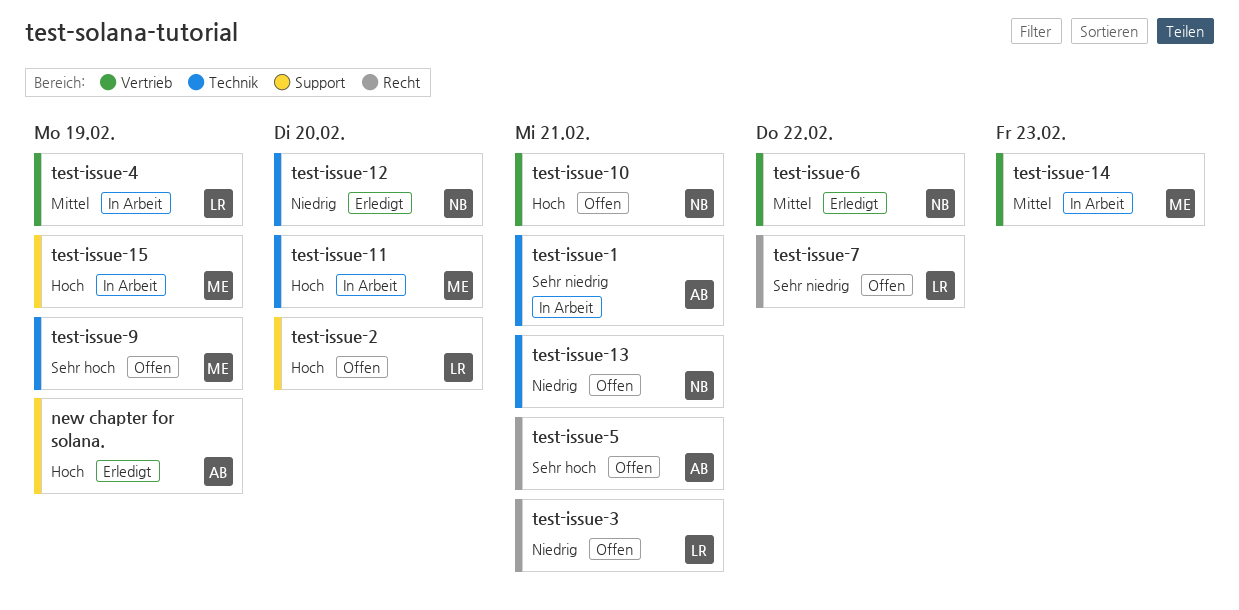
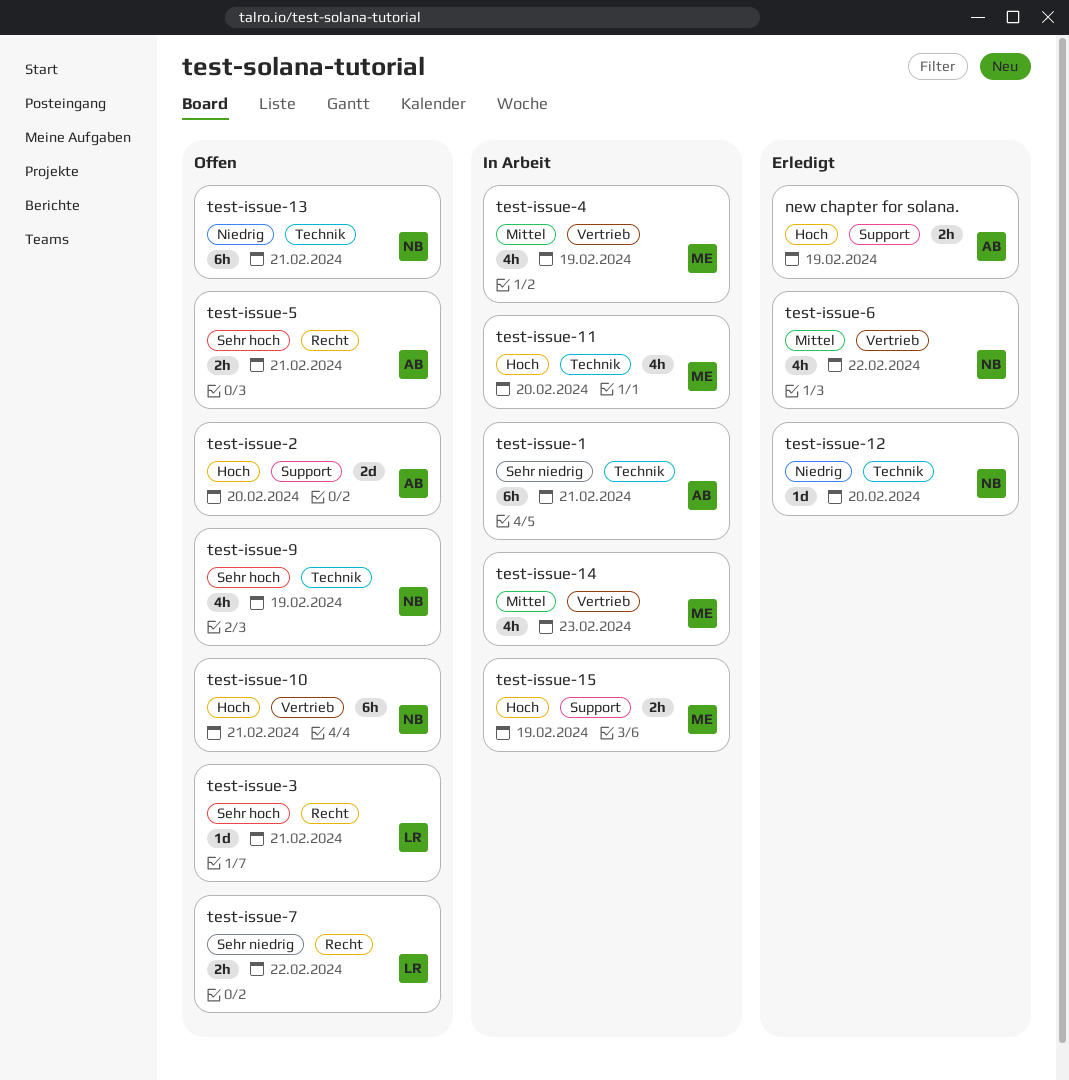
test-issue-2, owner: LR -> AB
test-issue-3, priority: Niedrig -> Sehr hoch
test-issue-4, owner: LR -> ME
test-issue-9, owner: ME -> NB

